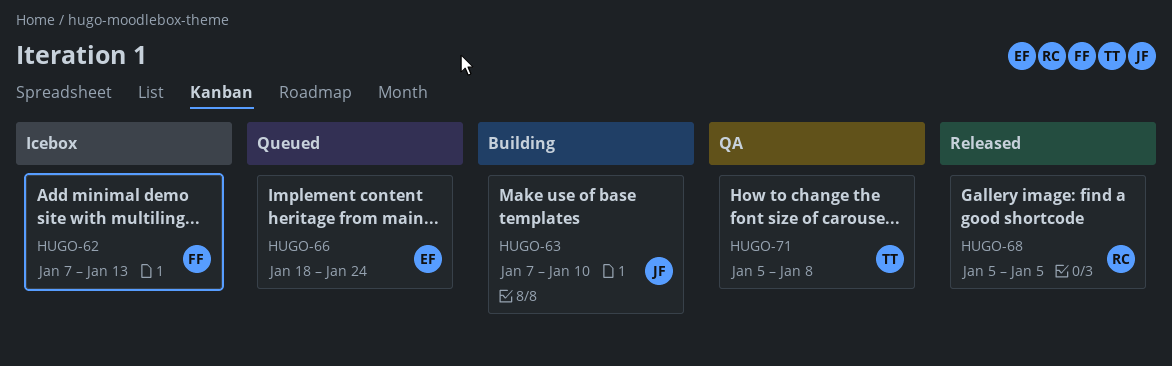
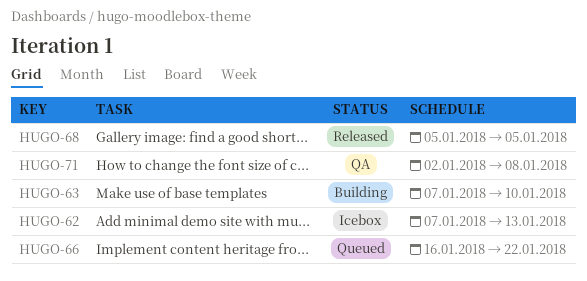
HUGO-66, start: Jan 18 -> Jan 16
HUGO-66, due: Jan 24 -> Jan 22
HUGO-71, start: Jan 5 -> Jan 2

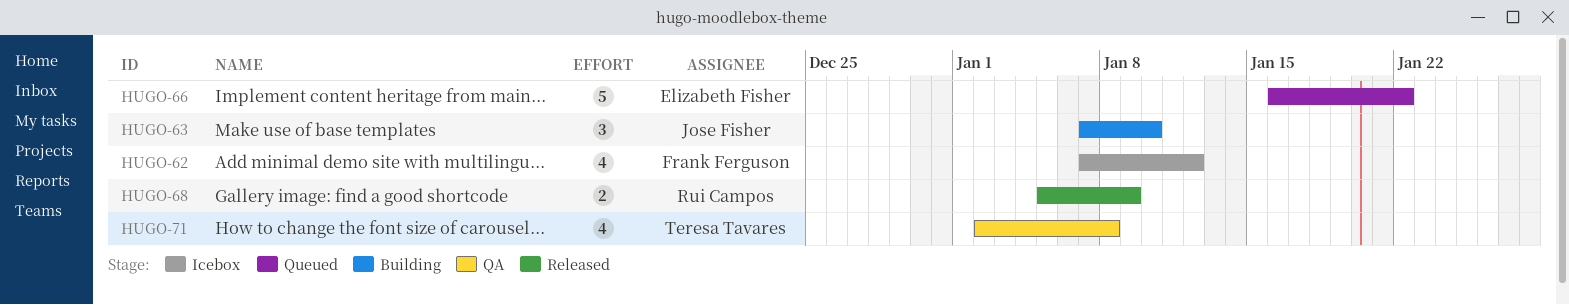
HUGO-62, due: Jan 13 -> Jan 12
HUGO-68, due: Jan 5 -> Jan 9

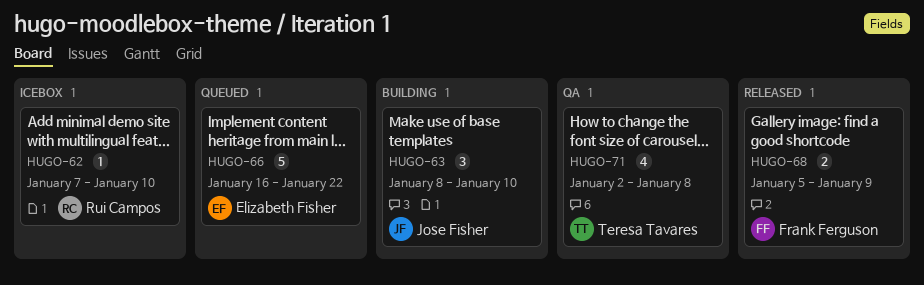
HUGO-62, owner: Frank Ferguson -> Rui Campos
HUGO-62, estimate: 4 -> 1
HUGO-62, due: Jan 12 -> Jan 10
HUGO-63, start: Jan 7 -> Jan 8
HUGO-68, owner: Rui Campos -> Frank Ferguson

